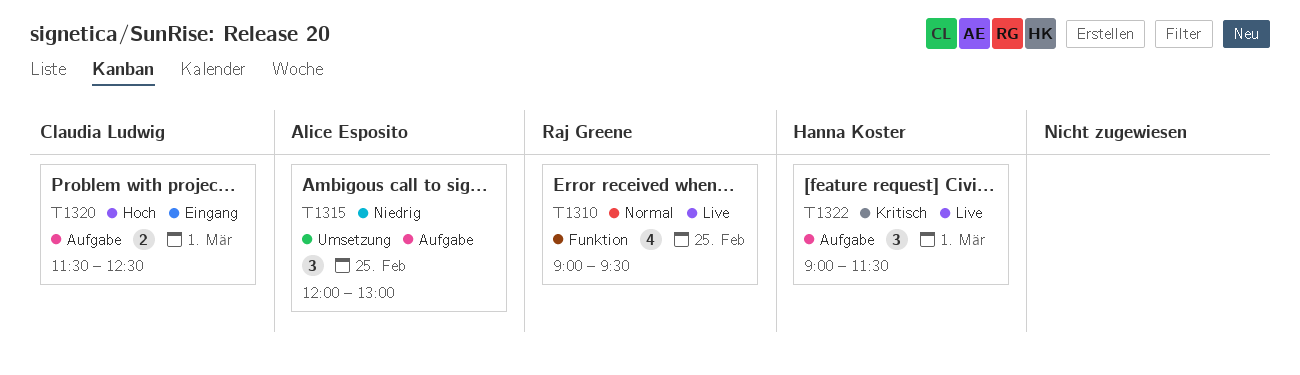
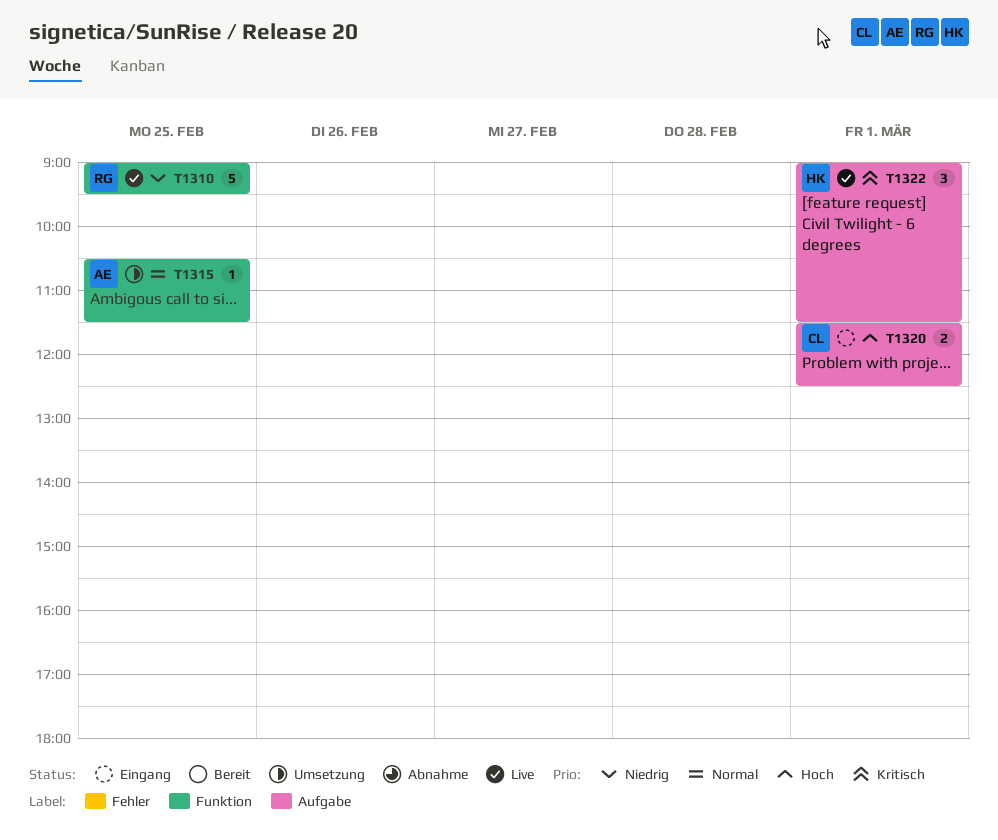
T1310, priority: Normal -> Niedrig
T1310, estimate: 4 -> 5
T1315, priority: Niedrig -> Normal
T1315, label: Aufgabe -> Funktion
T1315, estimate: 3 -> 1
T1315, begins: 12:00 -> 10:30
T1315, ends: 13:00 -> 11:30

